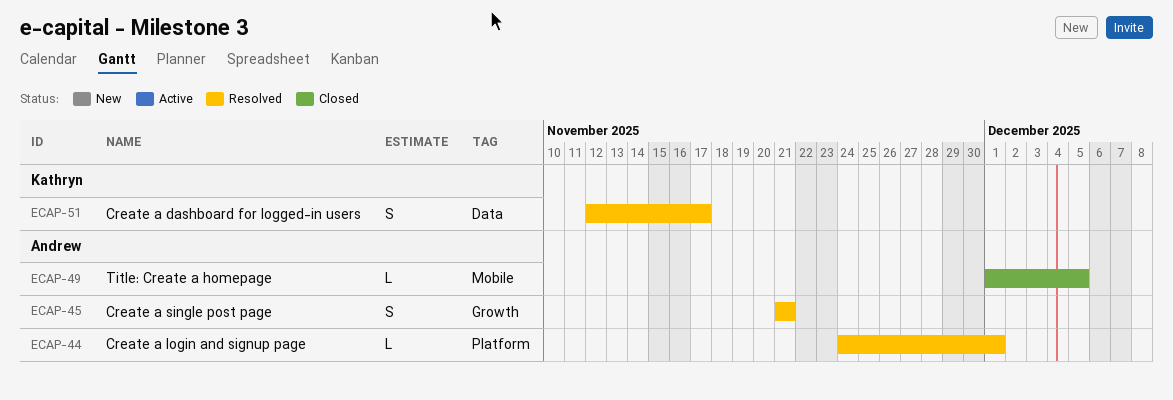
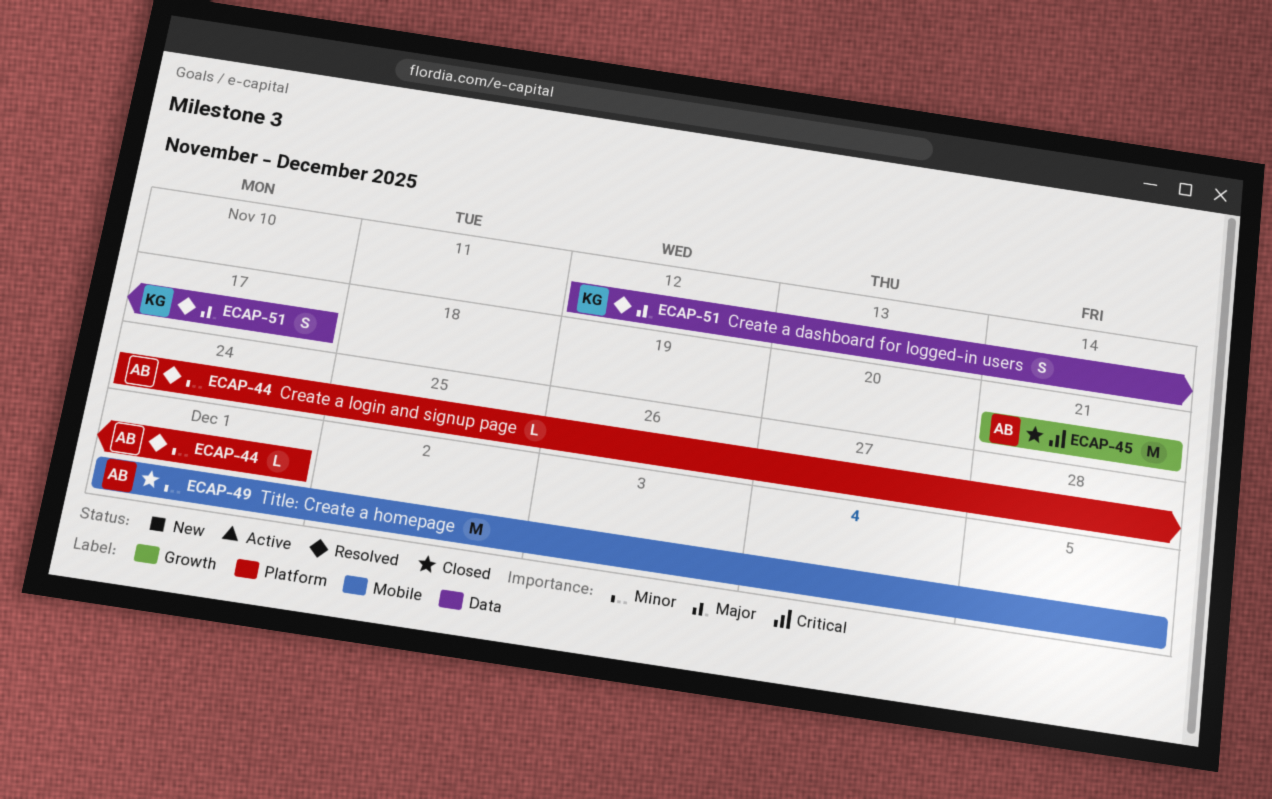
ECAP-45, status: Resolved -> Closed
ECAP-45, estimate: S -> M
ECAP-49, estimate: L -> M

